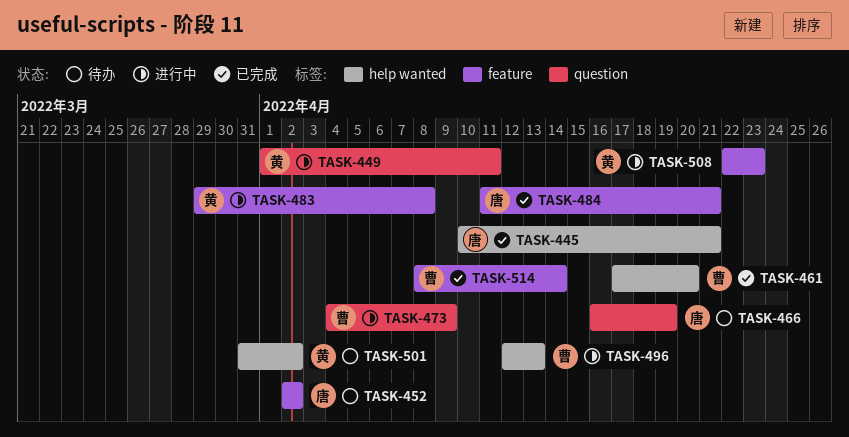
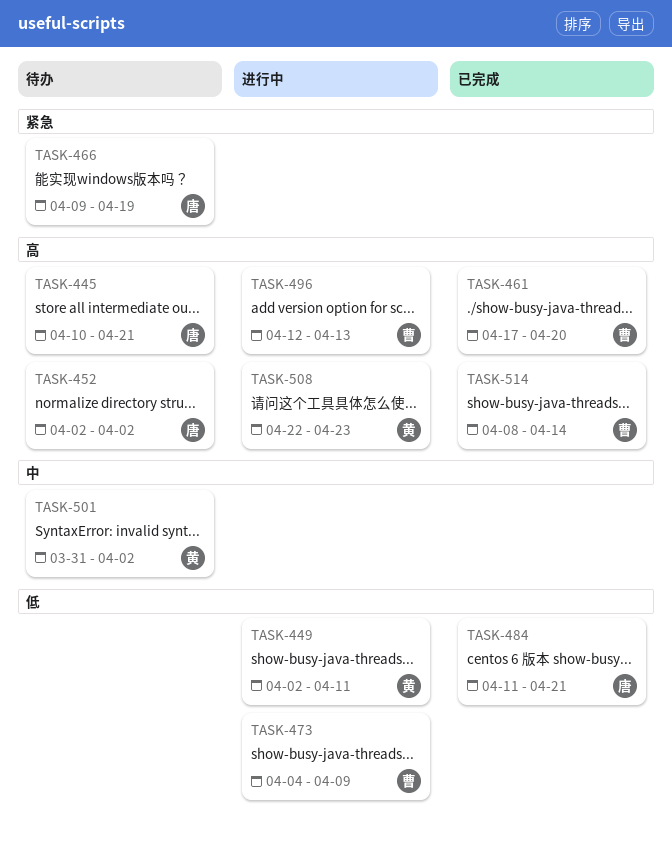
TASK-445, status: 已完成 -> 待办
TASK-449, start: Apr 1 -> Apr 2
TASK-466, start: Apr 16 -> Apr 9
TASK-483: present -> none

